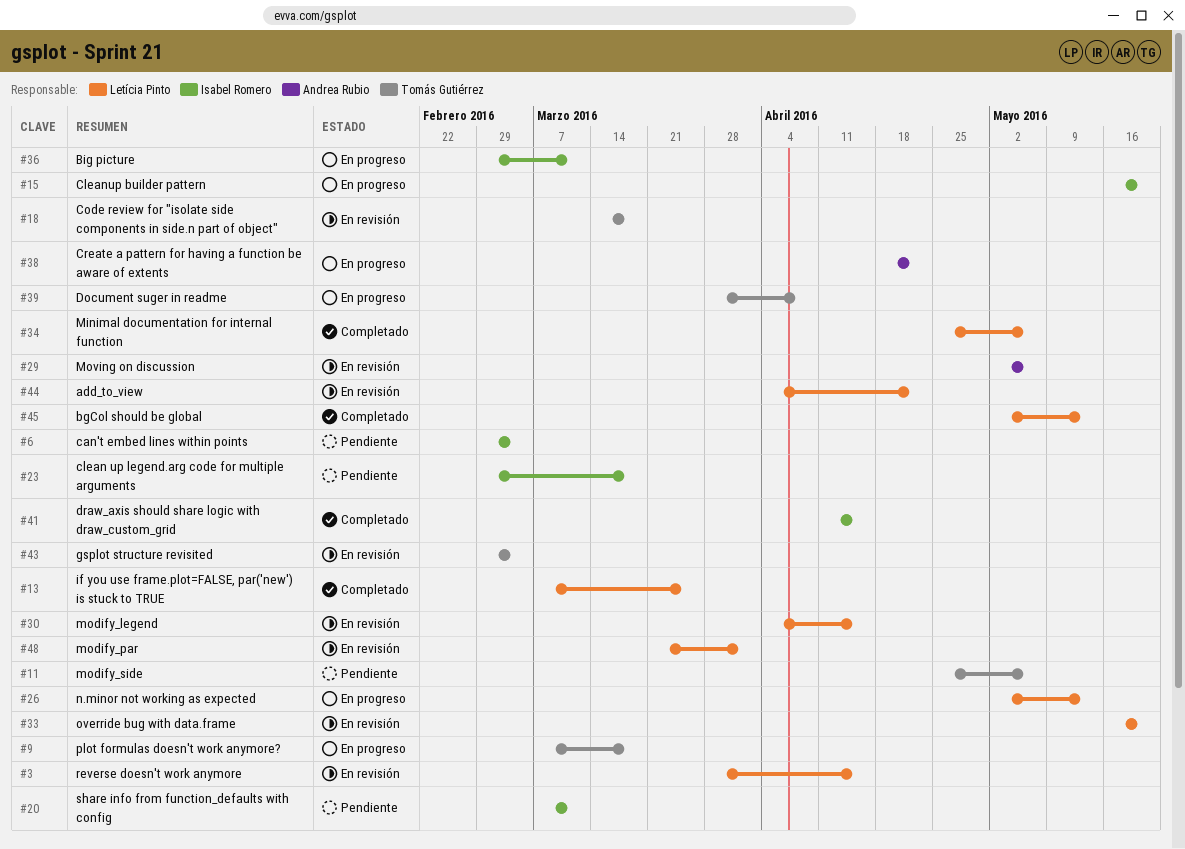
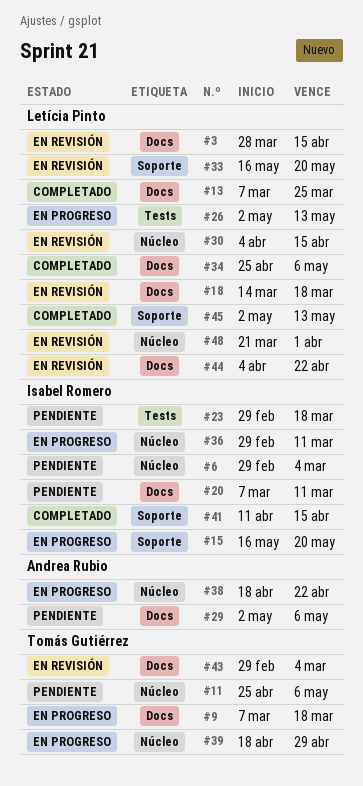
#18, owner: Tomás Gutiérrez -> Letícia Pinto
#29, status: En revisión -> Pendiente
#39, start: Mar 28 -> Apr 18
#39, due: Apr 8 -> Apr 29

